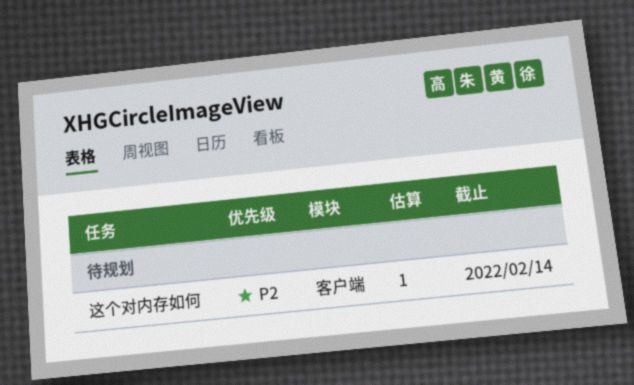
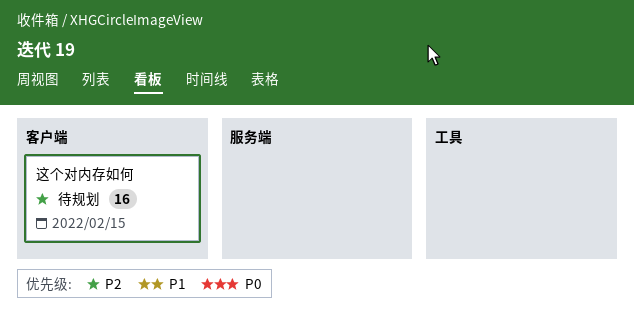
这个对内存如何, estimate: 1 -> 16
这个对内存如何, due: Feb 14 -> Feb 15

